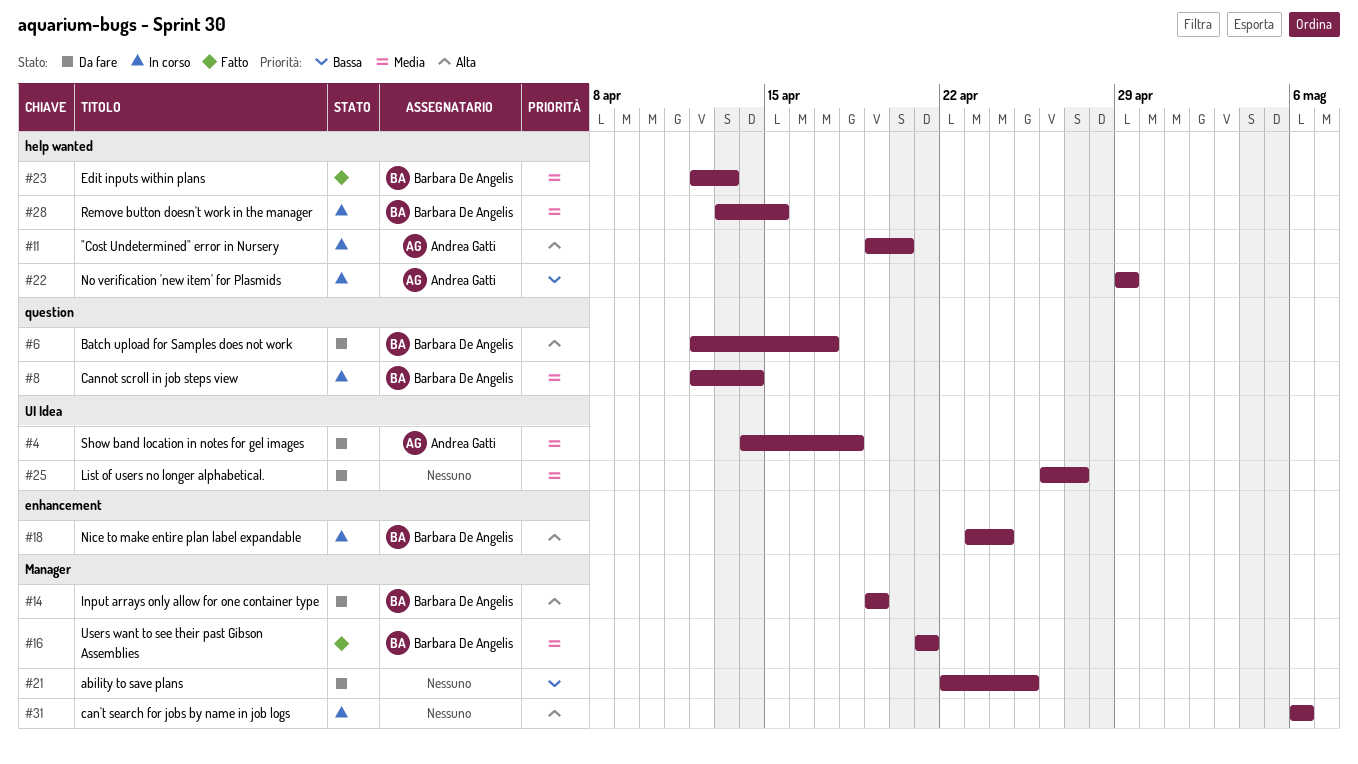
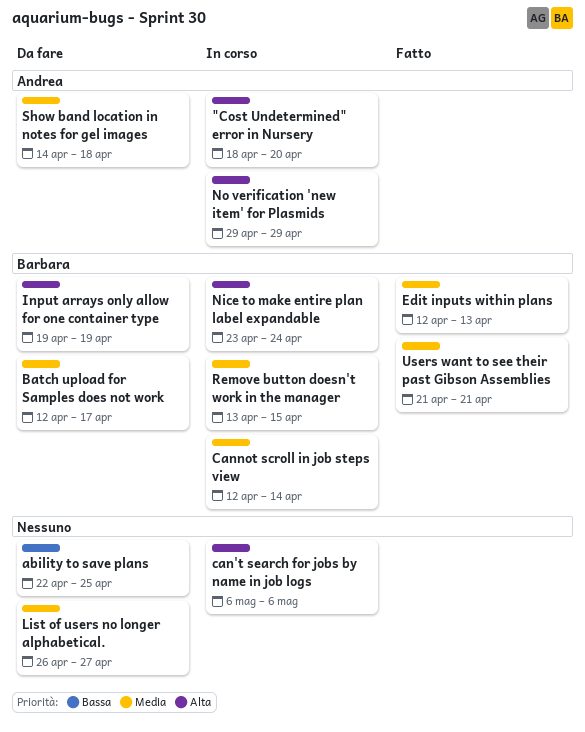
"Cost Undetermined" error in Nursery, start: Apr 19 -> Apr 18
Batch upload for Samples does not work, priority: Alta -> Media
No verification 'new item' for Plasmids, priority: Bassa -> Alta

